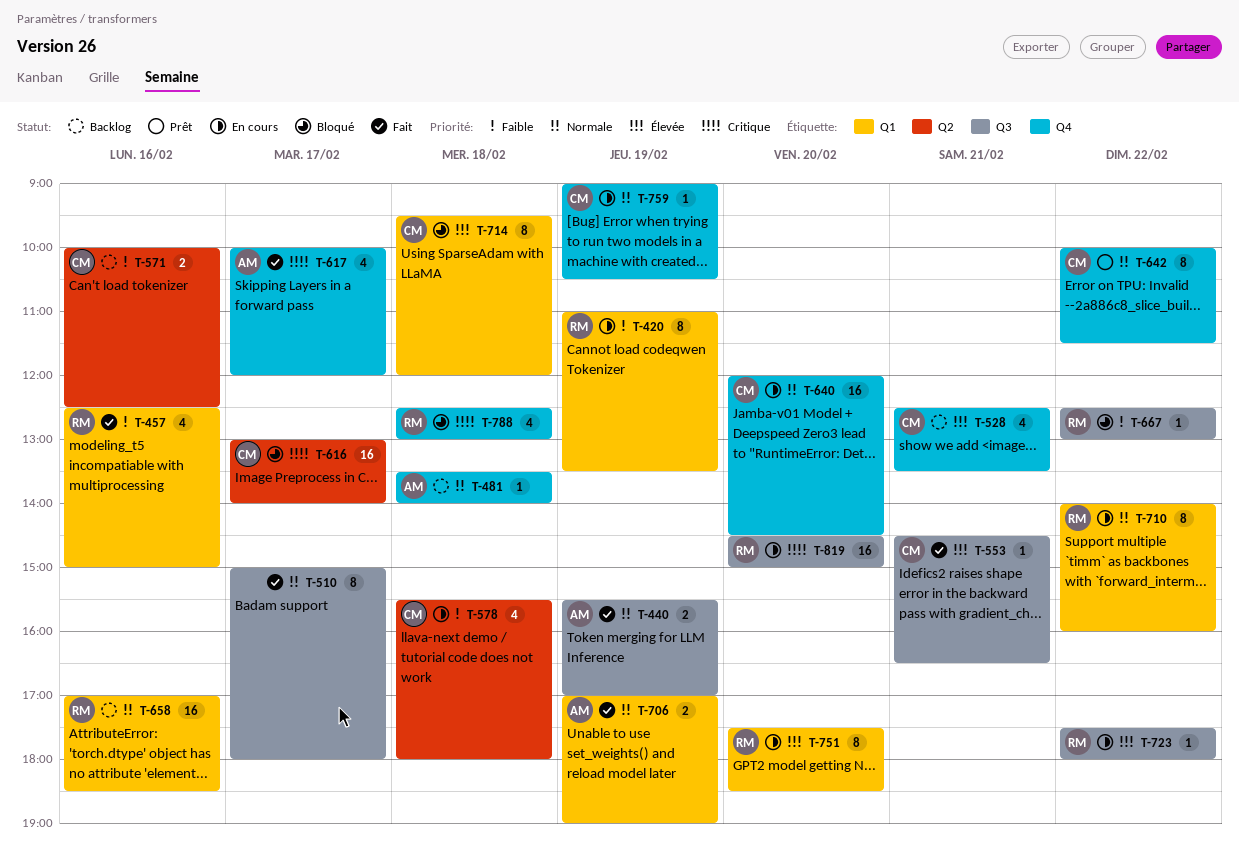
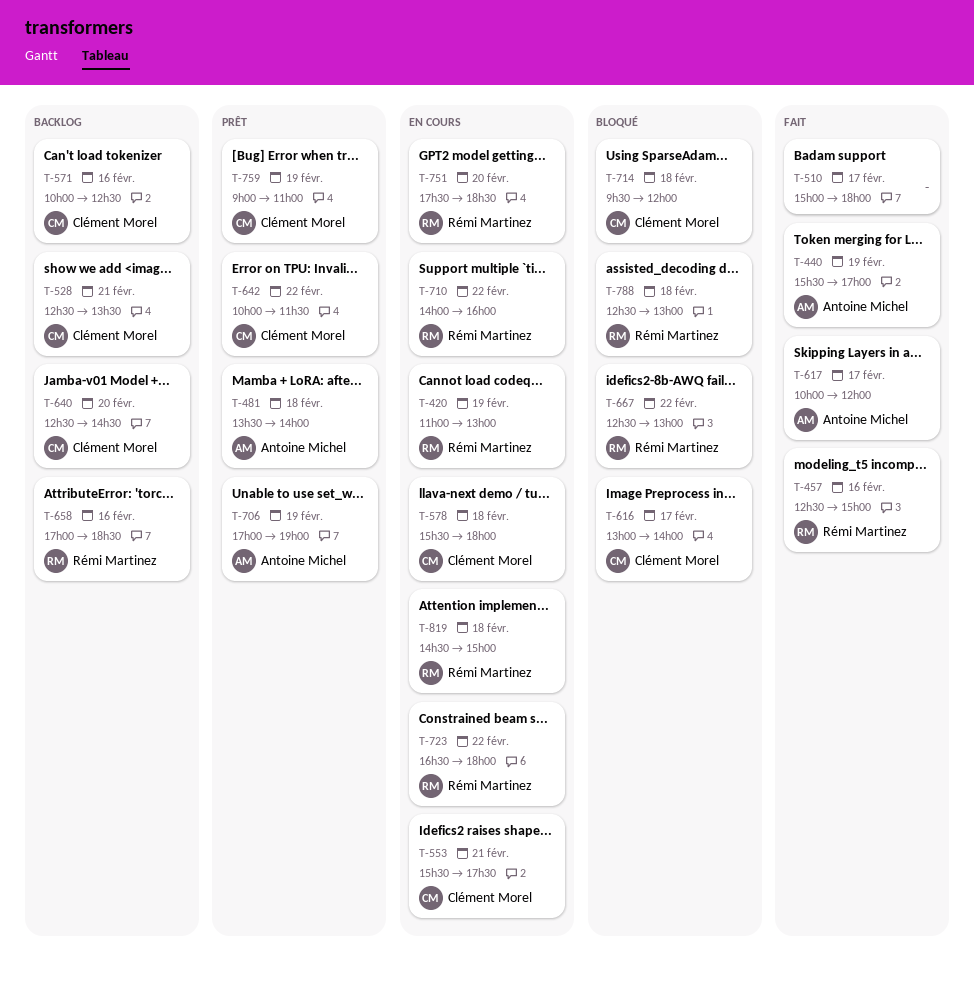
T-420, ends: 13:30 -> 13:00
T-481, status: Backlog -> Prêt
T-553, status: Fait -> En cours
T-553, begins: 14:30 -> 15:30
T-553, ends: 16:30 -> 17:30
T-640, status: En cours -> Backlog
T-640, begins: 12:00 -> 12:30
T-706, status: Fait -> Prêt
T-723, begins: 17:30 -> 16:30
T-759, status: En cours -> Prêt
T-759, ends: 10:30 -> 11:00
T-819, day: Feb 20 -> Feb 18

